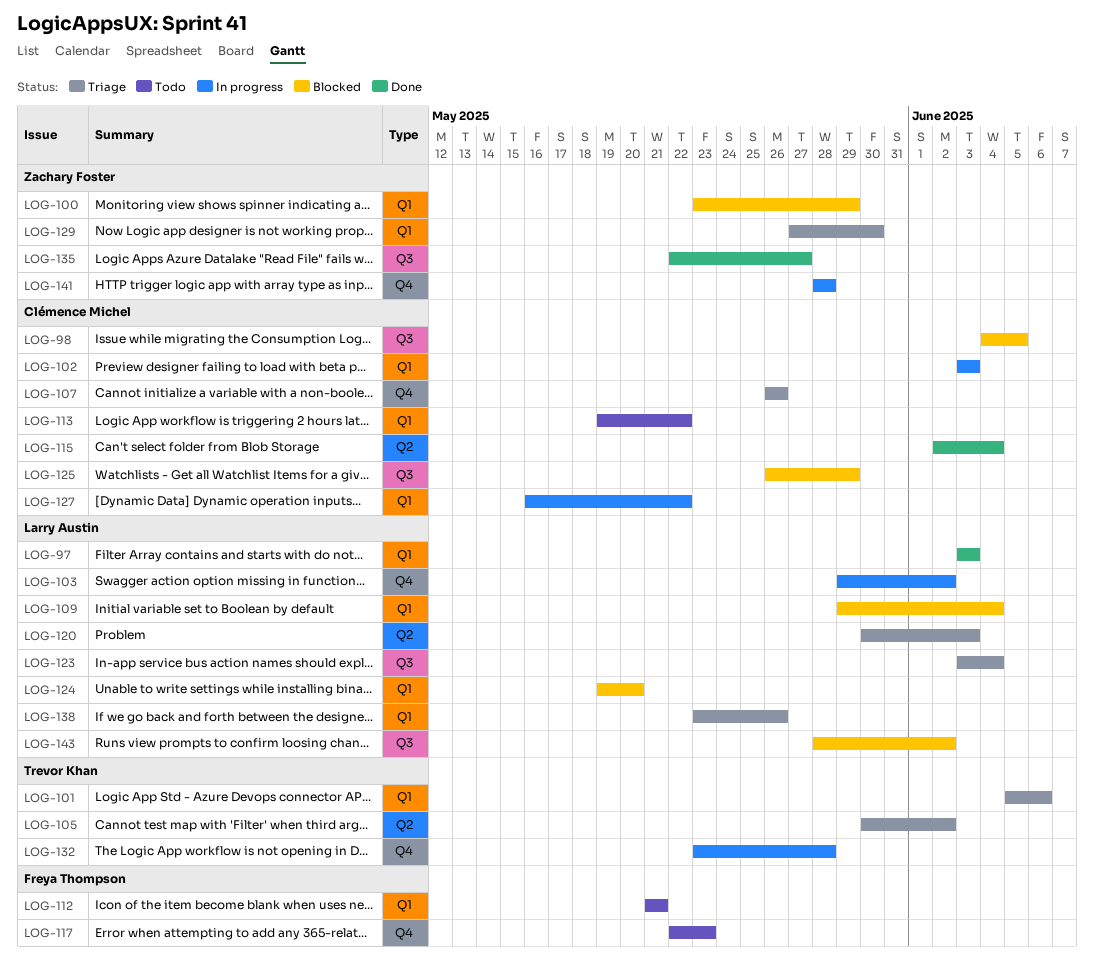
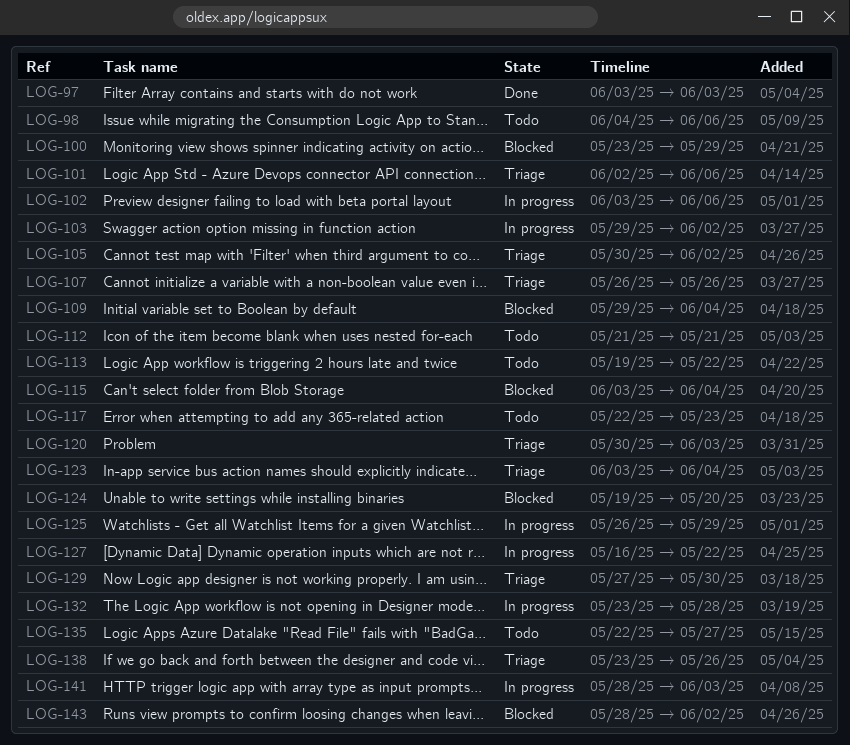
LOG-98, status: Blocked -> Todo
LOG-98, due: Jun 5 -> Jun 6
LOG-101, start: Jun 5 -> Jun 2
LOG-102, due: Jun 3 -> Jun 6
LOG-115, status: Done -> Blocked
LOG-115, start: Jun 2 -> Jun 3
LOG-125, status: Blocked -> In progress
LOG-135, status: Done -> Todo
LOG-141, due: May 28 -> Jun 3

